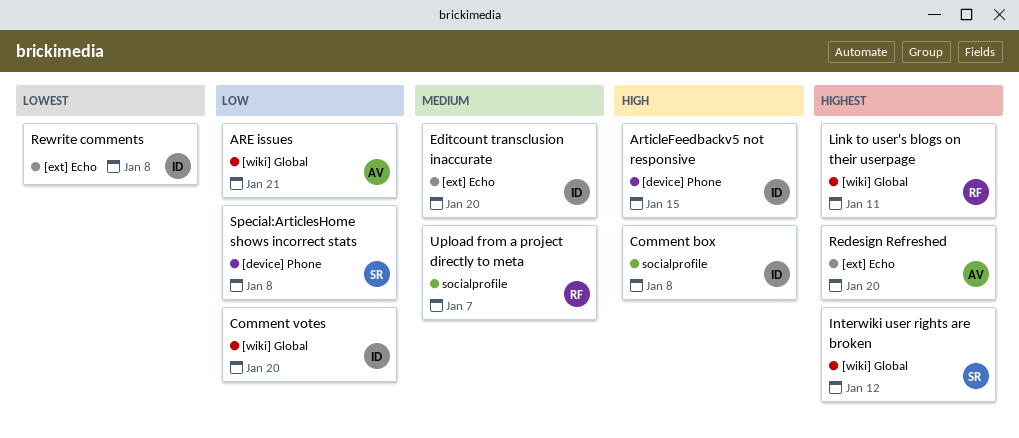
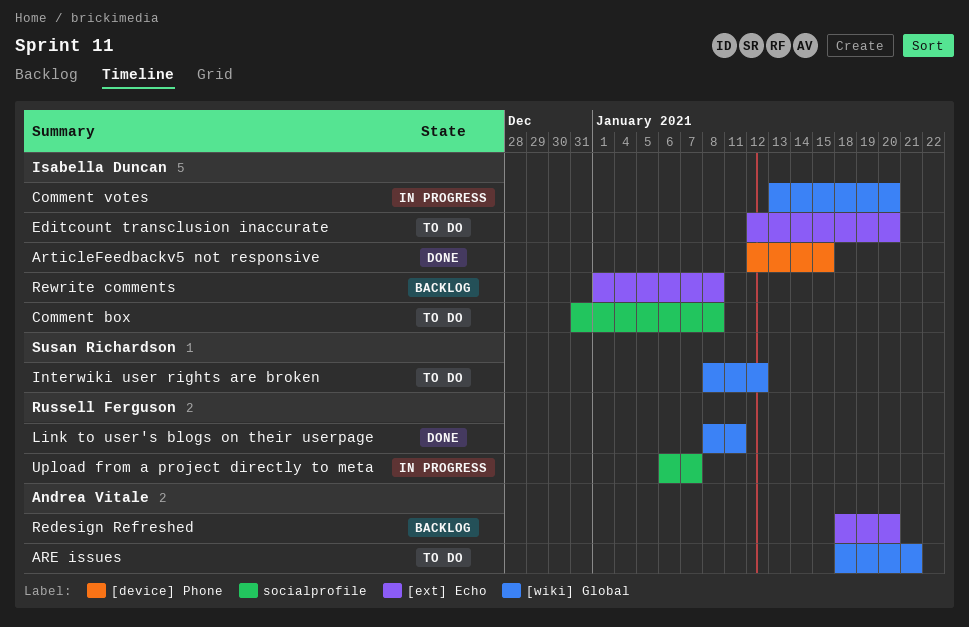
Special:ArticlesHome shows incorrect stats: present -> none

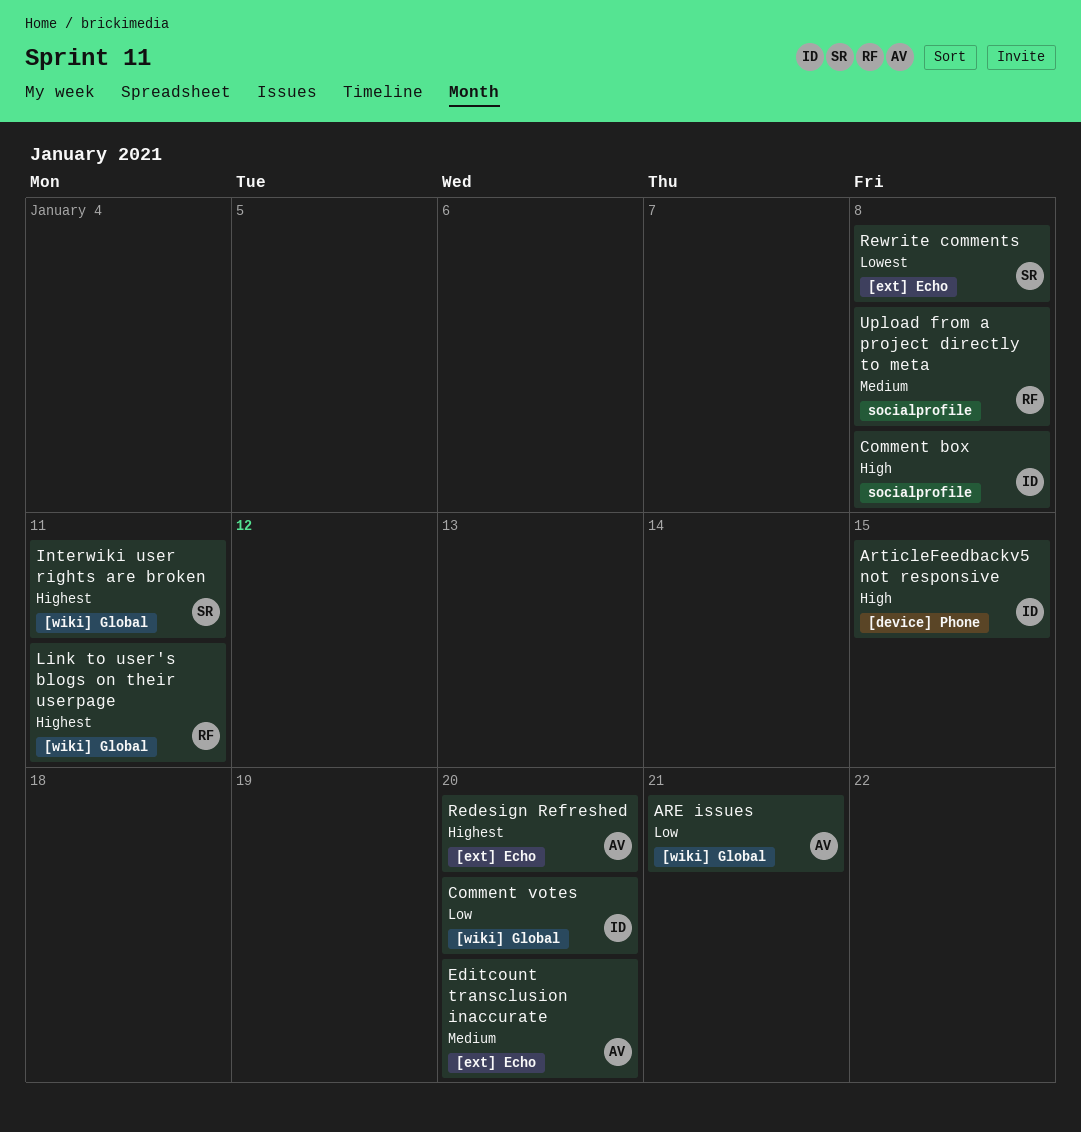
Editcount transclusion inaccurate, owner: Isabella Duncan -> Andrea Vitale
Interwiki user rights are broken, due: Jan 12 -> Jan 11
Rewrite comments, owner: Isabella Duncan -> Susan Richardson
Upload from a project directly to meta, due: Jan 7 -> Jan 8

